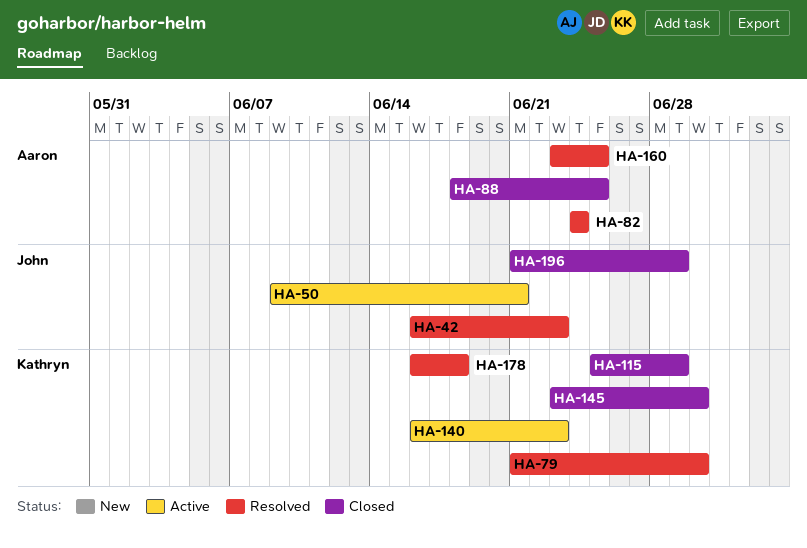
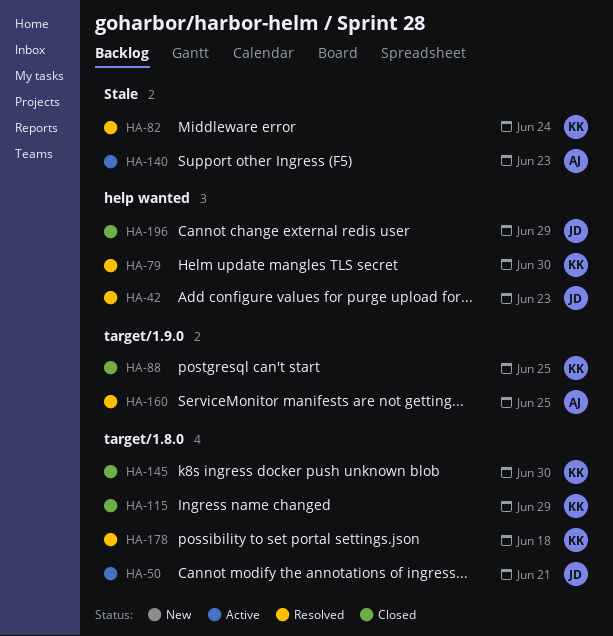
HA-82, owner: Aaron -> Kathryn
HA-88, owner: Aaron -> Kathryn
HA-140, owner: Kathryn -> Aaron

